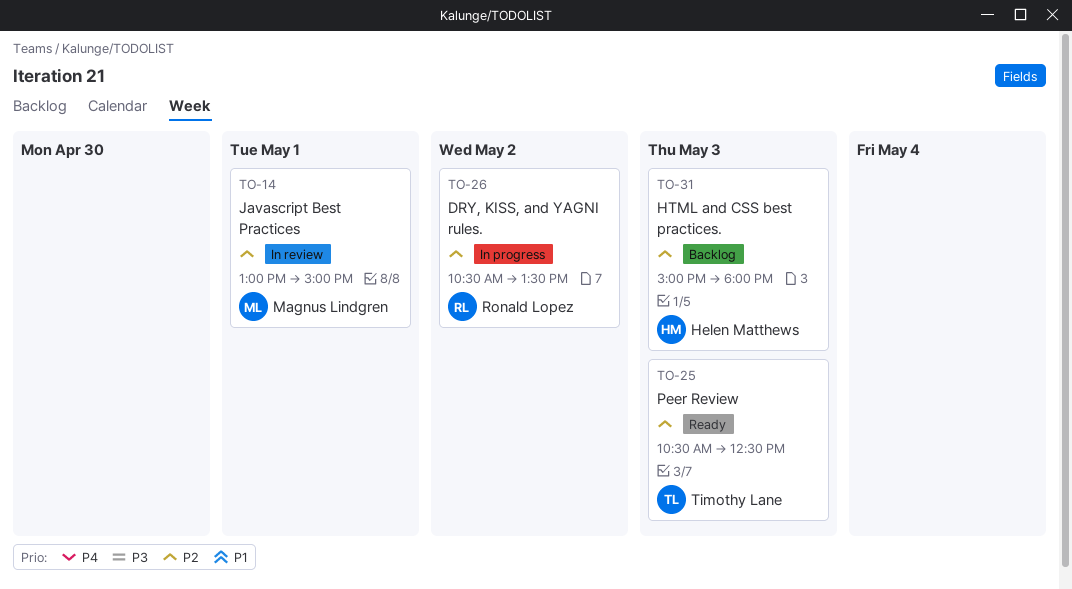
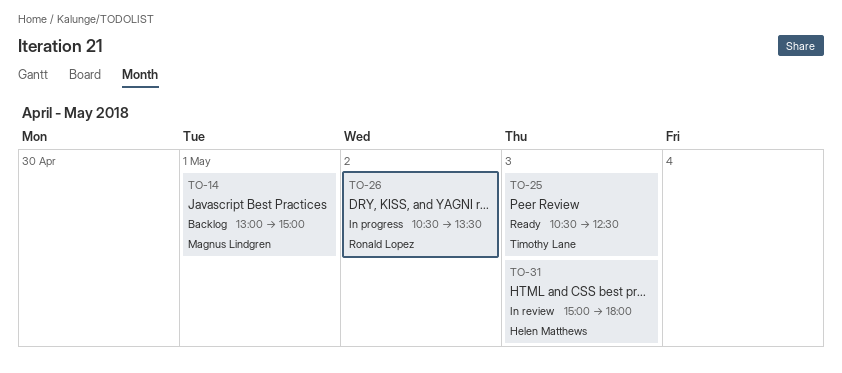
TO-14, status: In review -> Backlog
TO-31, status: Backlog -> In review

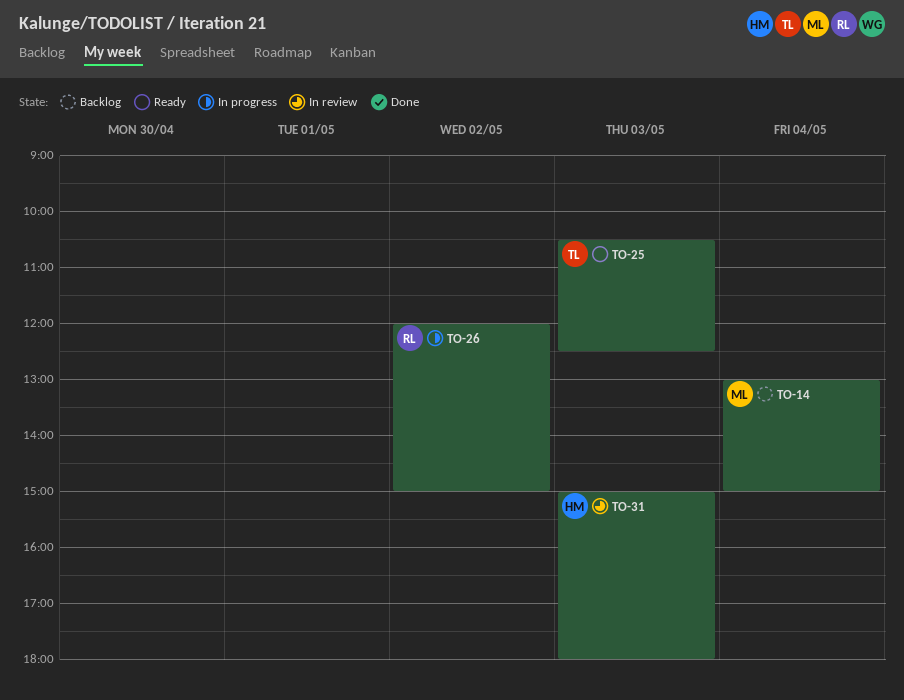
TO-14, day: May 1 -> May 4
TO-26, begins: 10:30 -> 12:00
TO-26, ends: 13:30 -> 15:00

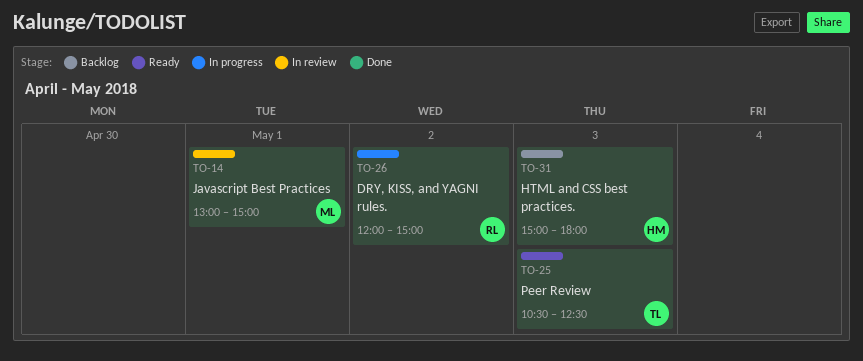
TO-14, status: Backlog -> In review
TO-14, day: May 4 -> May 1
TO-31, status: In review -> Backlog

